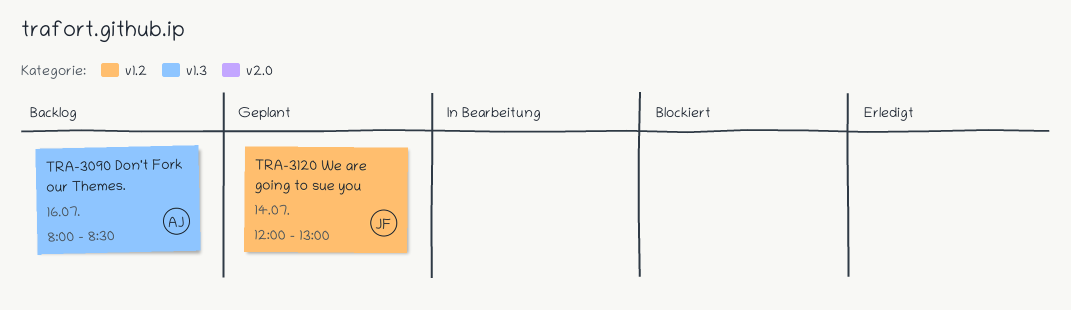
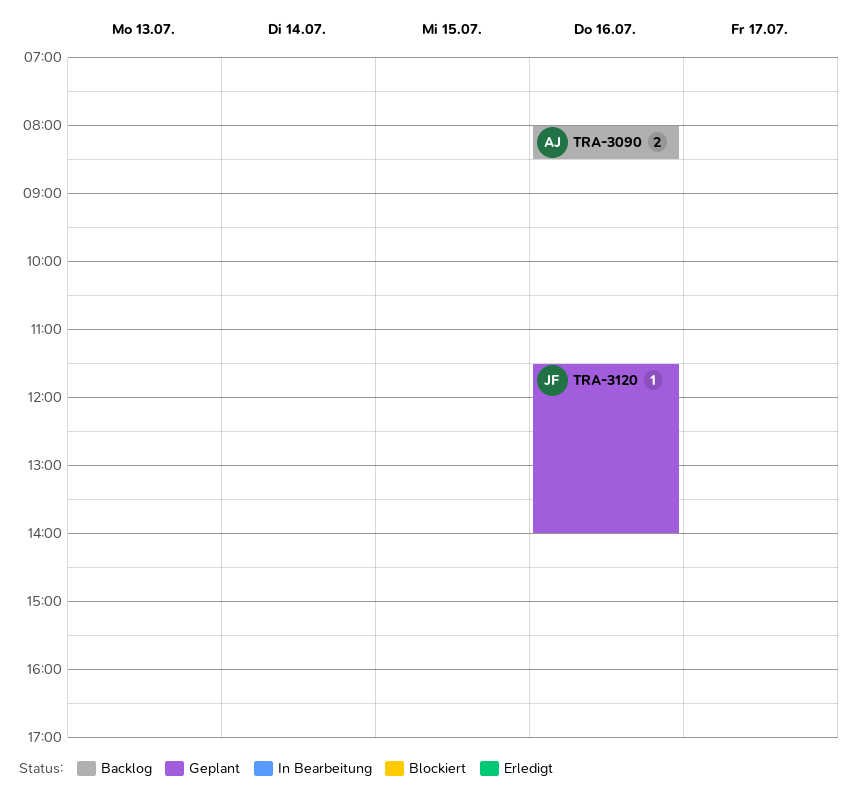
TRA-3120, day: Jul 14 -> Jul 16
TRA-3120, begins: 12:00 -> 11:30
TRA-3120, ends: 13:00 -> 14:00

